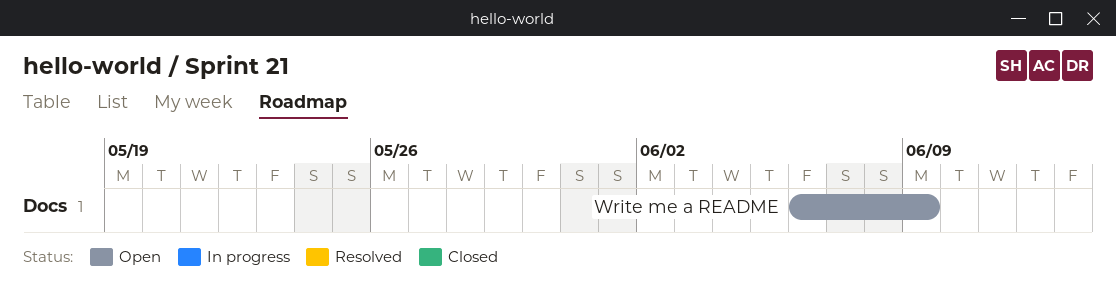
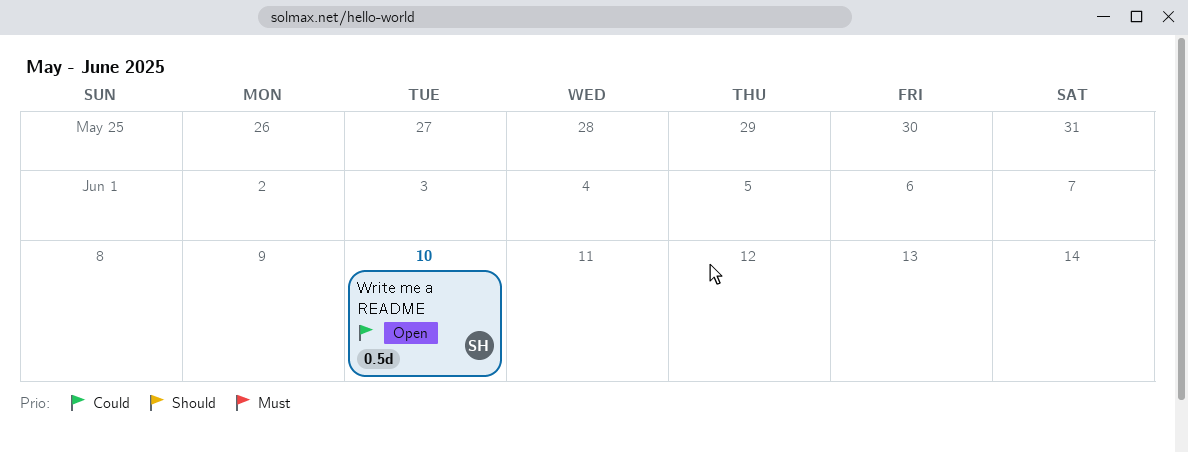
Write me a README, due: Jun 9 -> Jun 10

